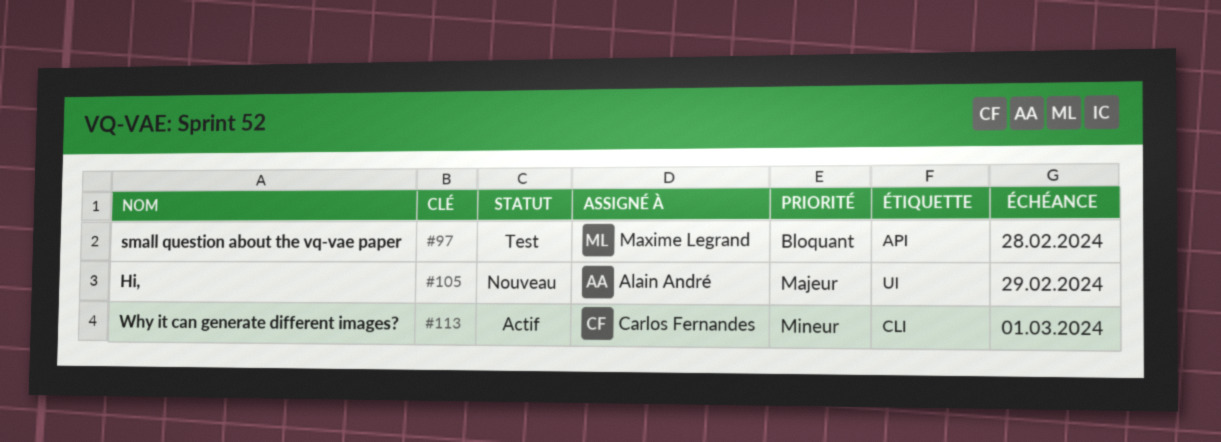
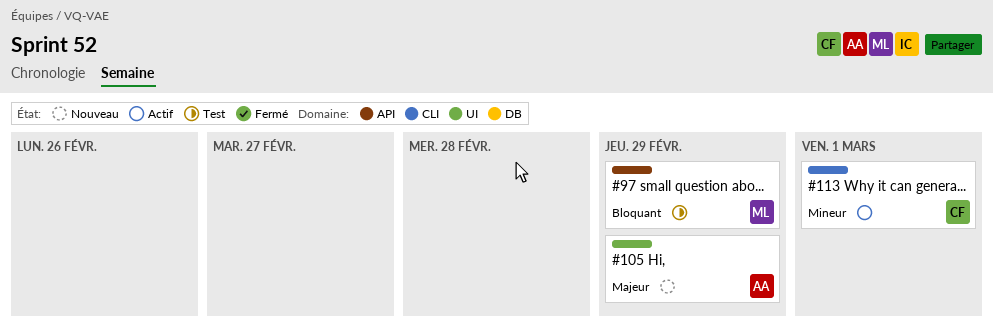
#97, due: Feb 28 -> Feb 29

